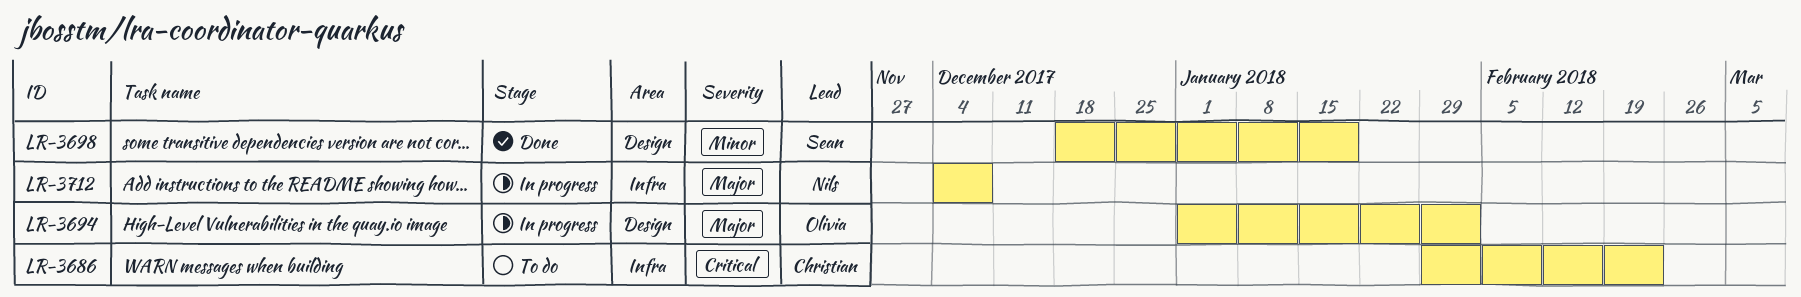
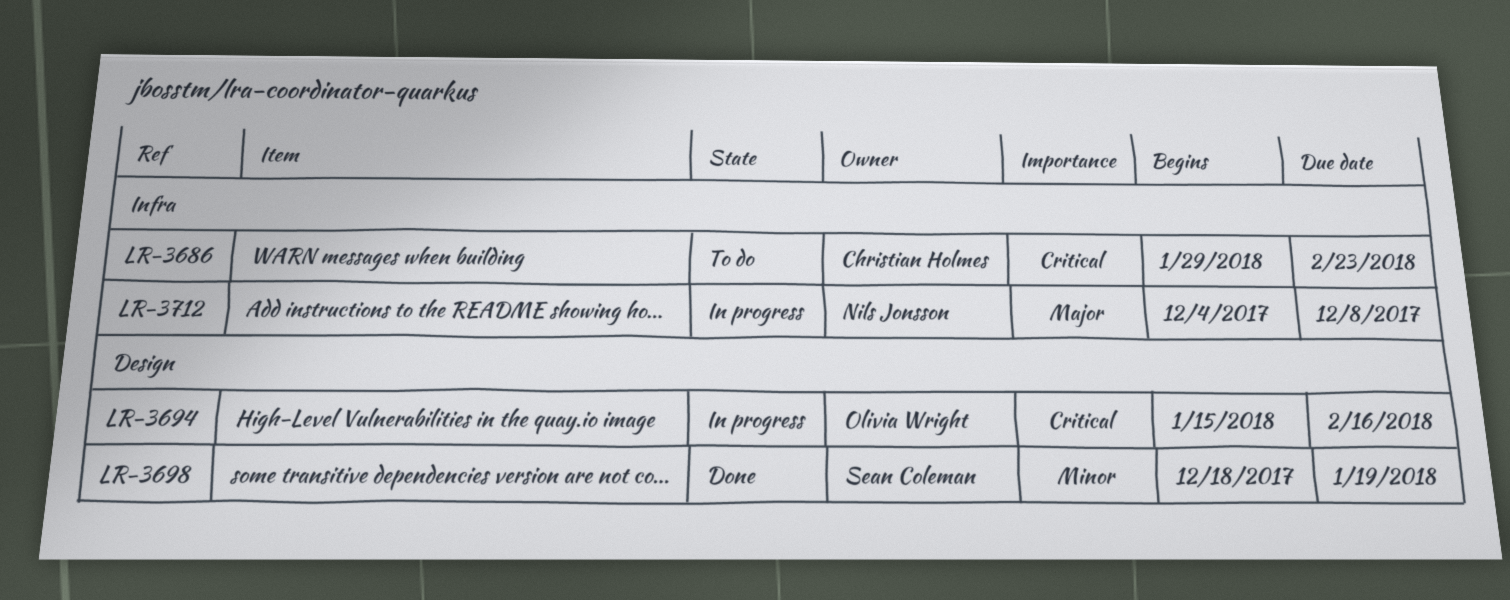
LR-3694, priority: Major -> Critical
LR-3694, start: Jan 1 -> Jan 15
LR-3694, due: Feb 2 -> Feb 16

